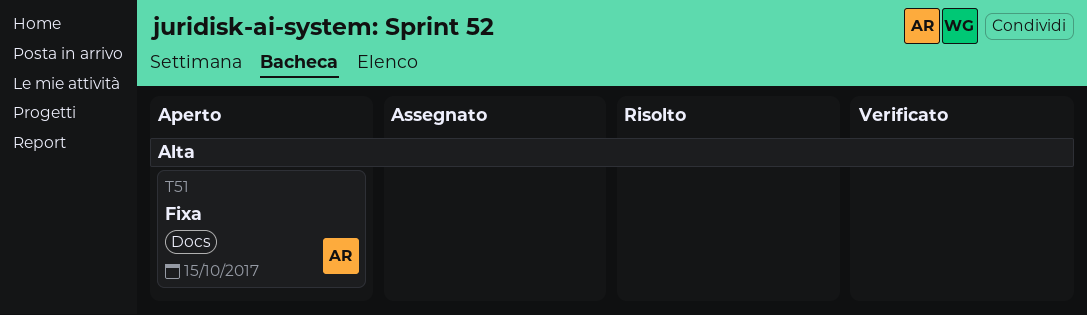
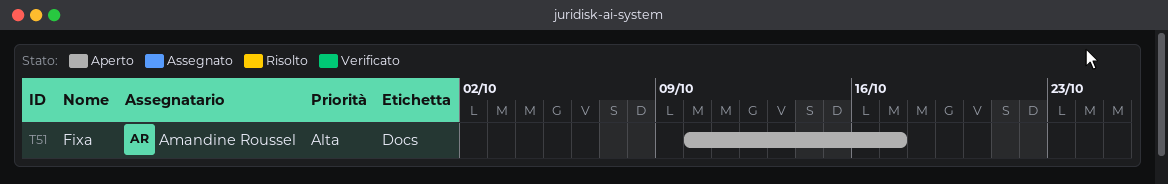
T51, due: Oct 15 -> Oct 17

